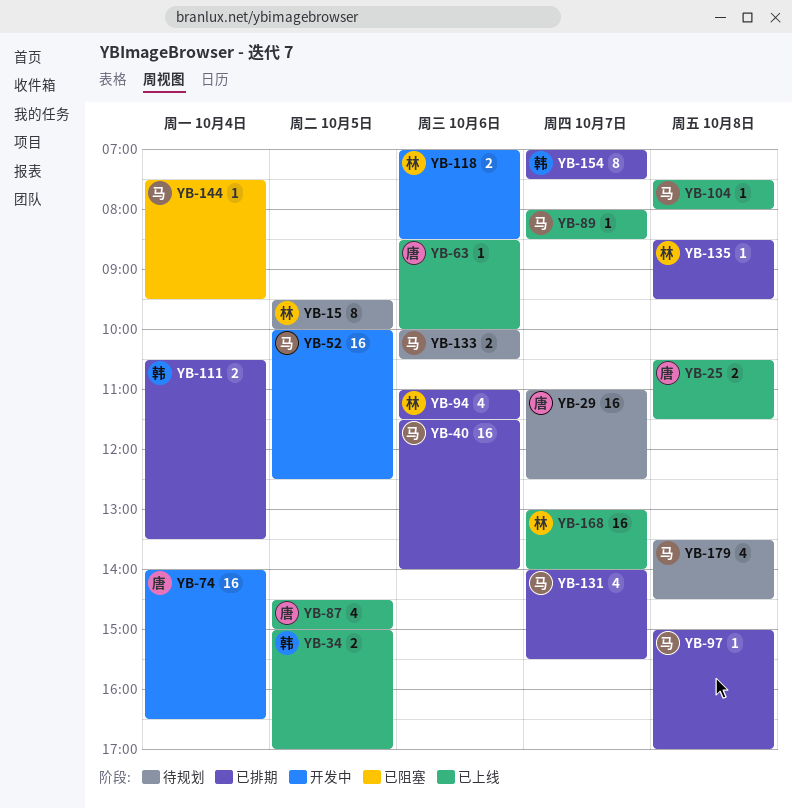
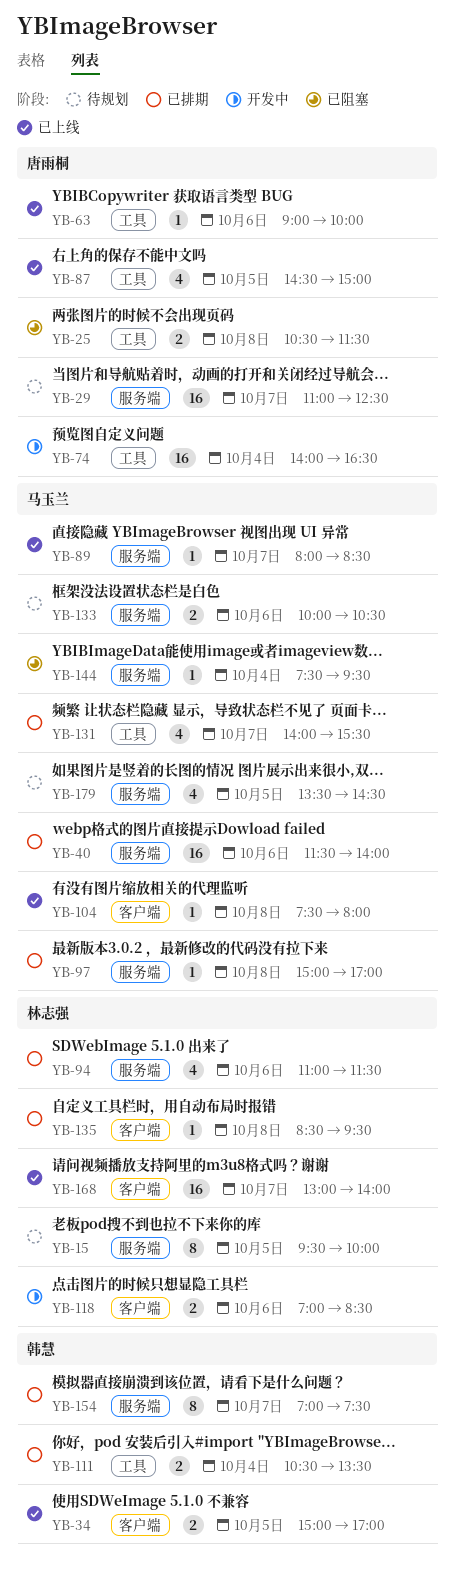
YB-25, status: 已上线 -> 已阻塞
YB-52: present -> none
YB-63, begins: 08:30 -> 09:00
YB-179, day: Oct 8 -> Oct 5

